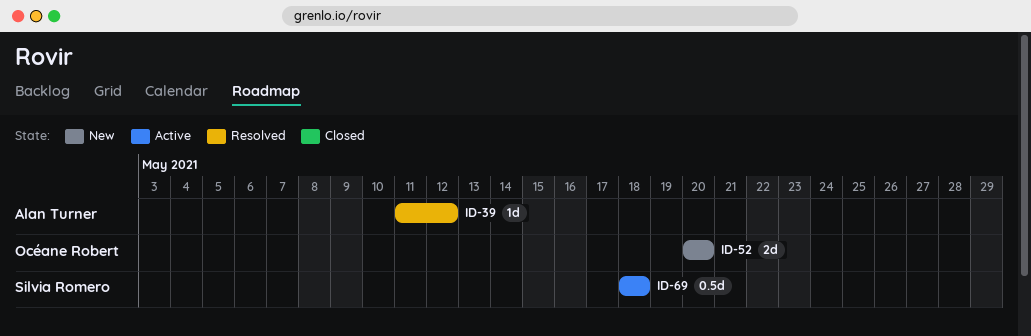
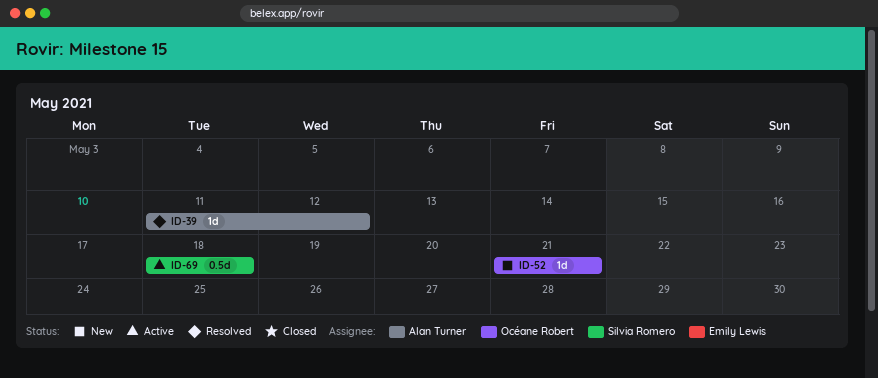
ID-52, estimate: 2d -> 1d
ID-52, start: May 20 -> May 21
ID-52, due: May 20 -> May 21

